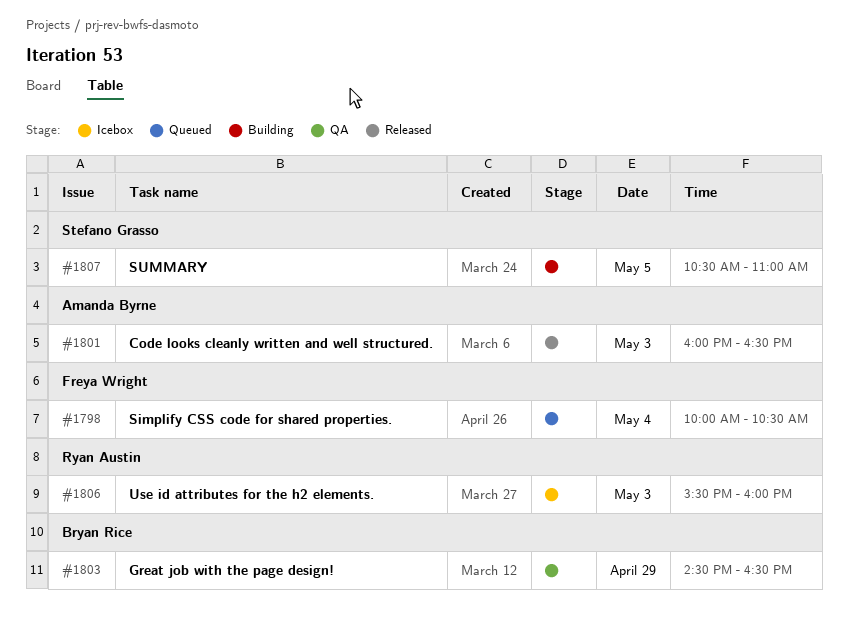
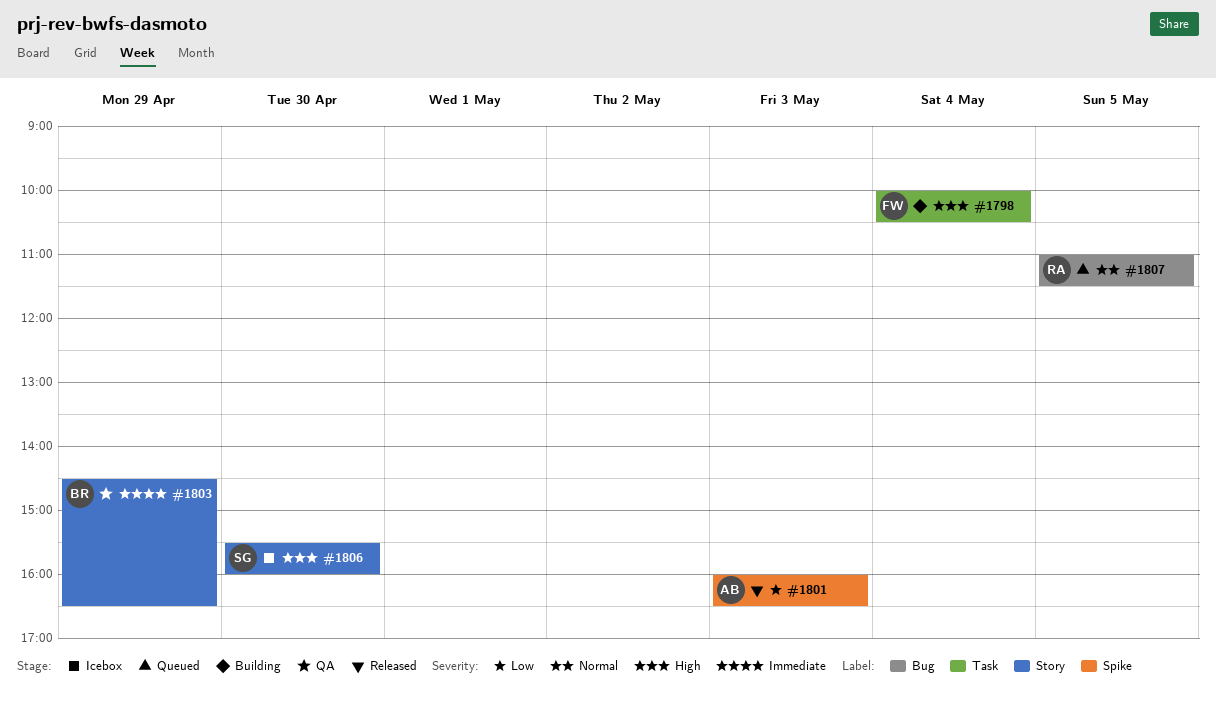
#1798, status: Queued -> Building
#1806, owner: Ryan Austin -> Stefano Grasso
#1806, day: May 3 -> Apr 30
#1807, status: Building -> Queued
#1807, owner: Stefano Grasso -> Ryan Austin
#1807, begins: 10:30 -> 11:00
#1807, ends: 11:00 -> 11:30

